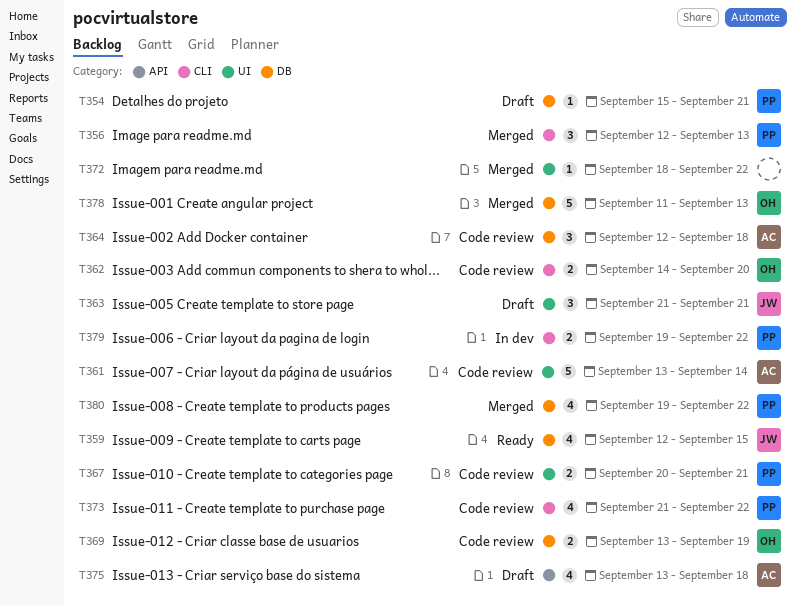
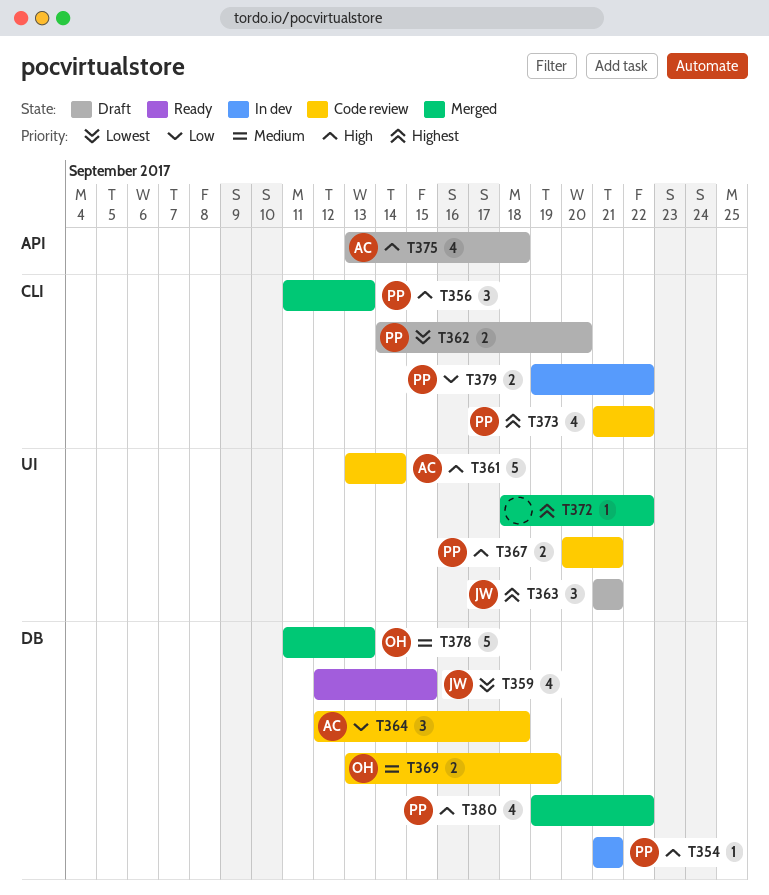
T354, status: Draft -> In dev
T354, start: Sep 15 -> Sep 21
T356, start: Sep 12 -> Sep 11
T362, status: Code review -> Draft
T362, owner: OH -> PP

